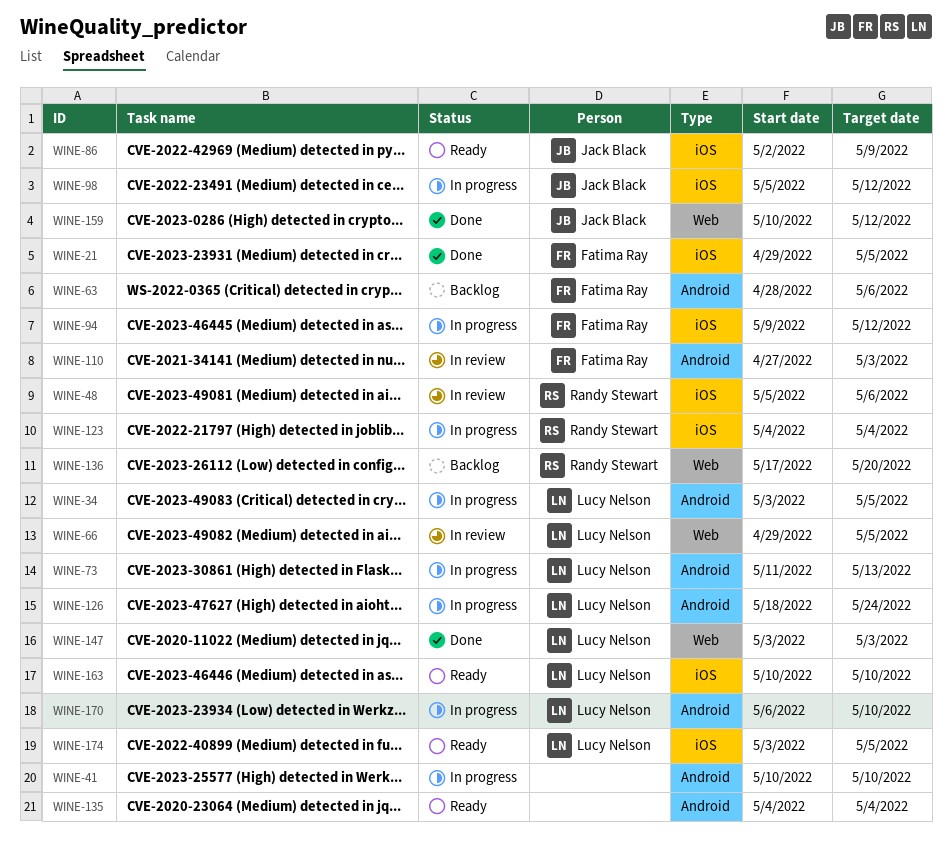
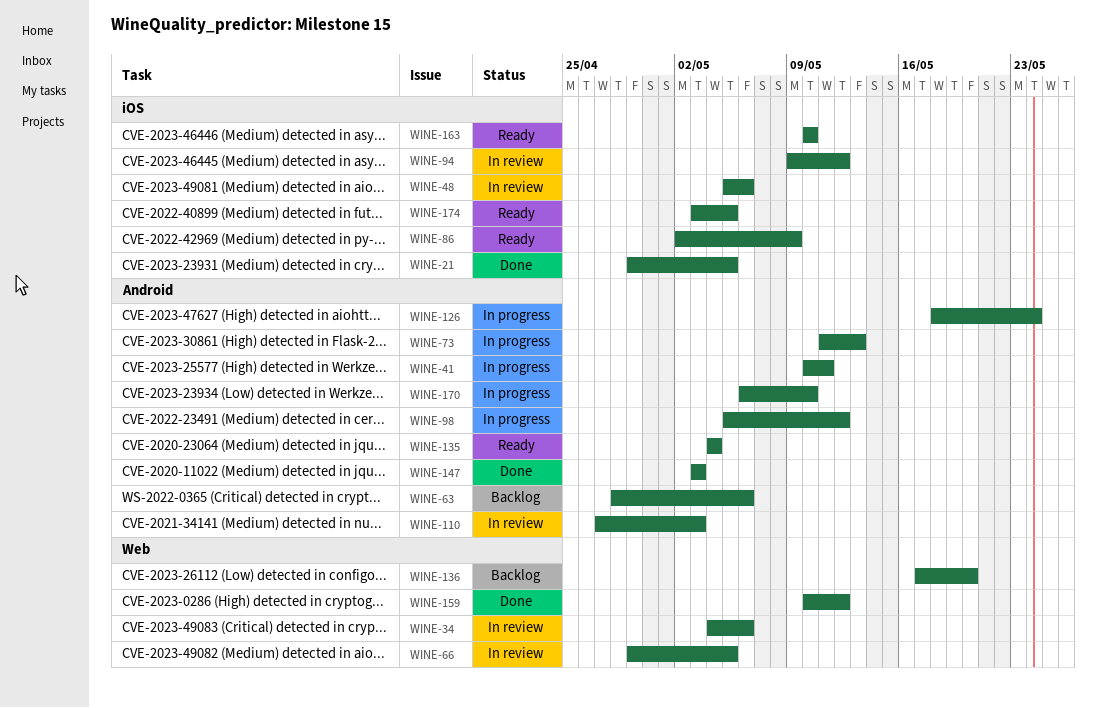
WINE-34, status: In progress -> In review
WINE-34, label: Android -> Web
WINE-34, start: May 3 -> May 4
WINE-34, due: May 5 -> May 6
WINE-41, due: May 10 -> May 11
WINE-94, status: In progress -> In review
WINE-98, label: iOS -> Android
WINE-123: present -> none
WINE-147, label: Web -> Android

